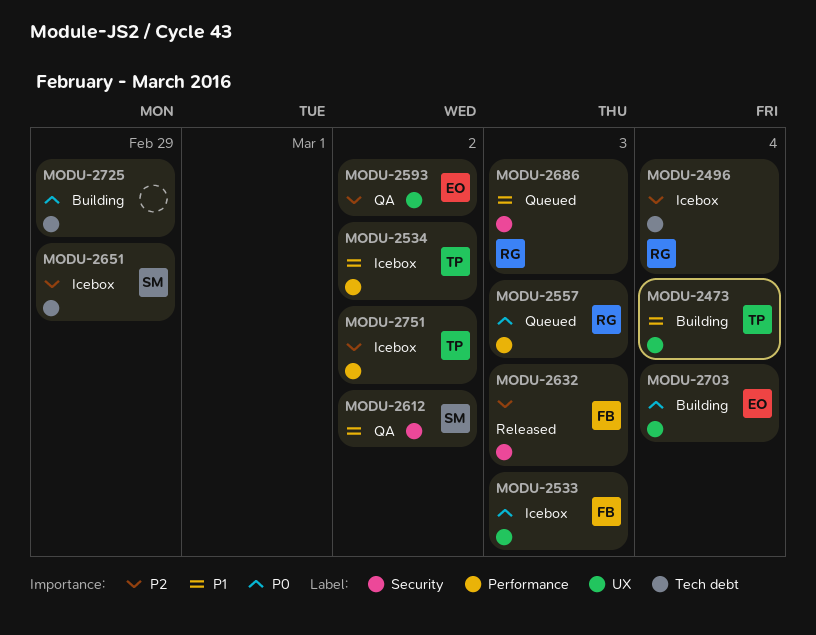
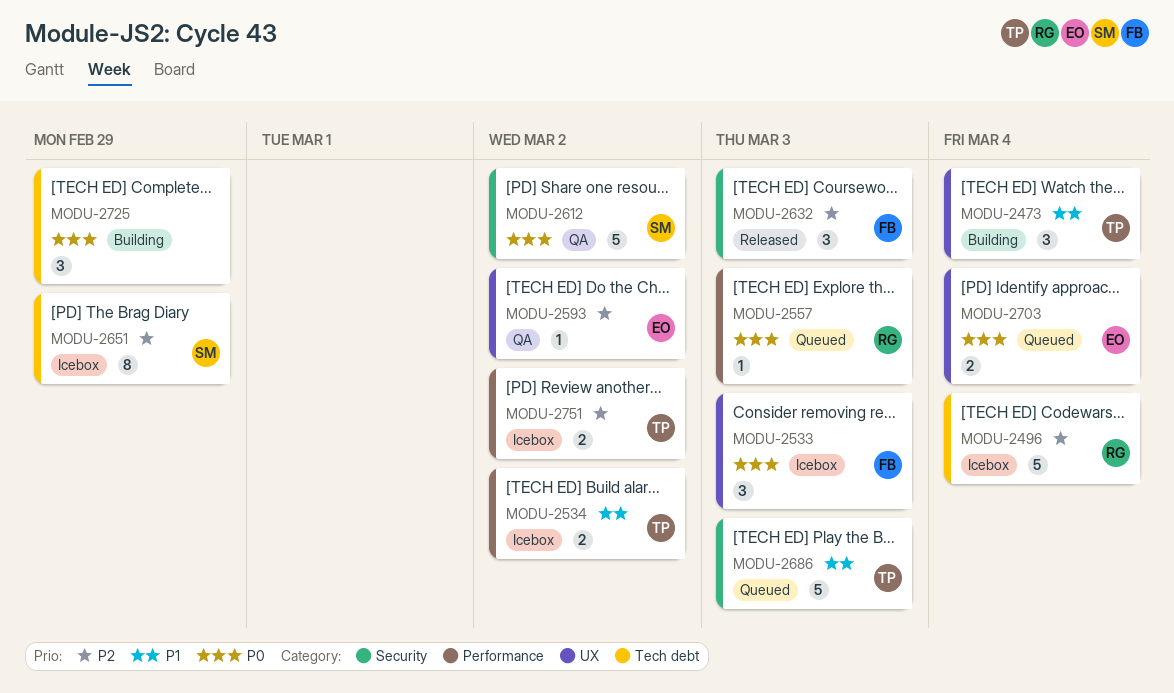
MODU-2612, priority: P1 -> P0
MODU-2686, owner: RG -> TP
MODU-2703, status: Building -> Queued

